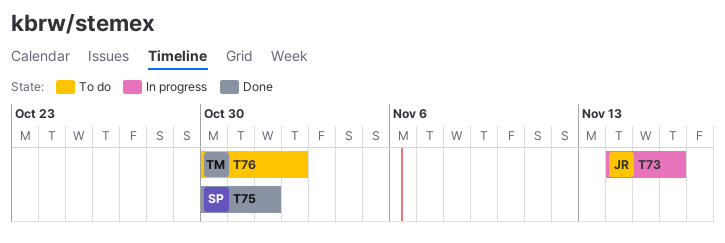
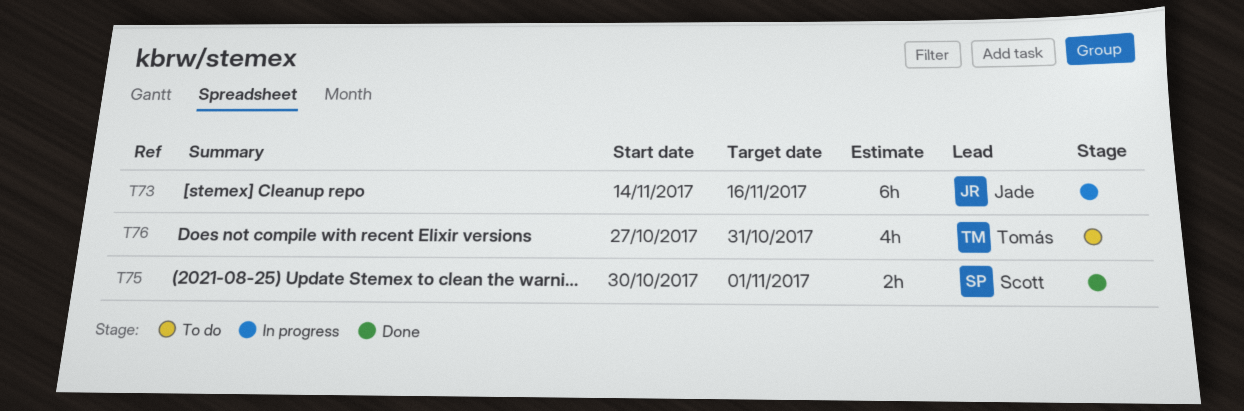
T76, start: Oct 30 -> Oct 27
T76, due: Nov 2 -> Oct 31

